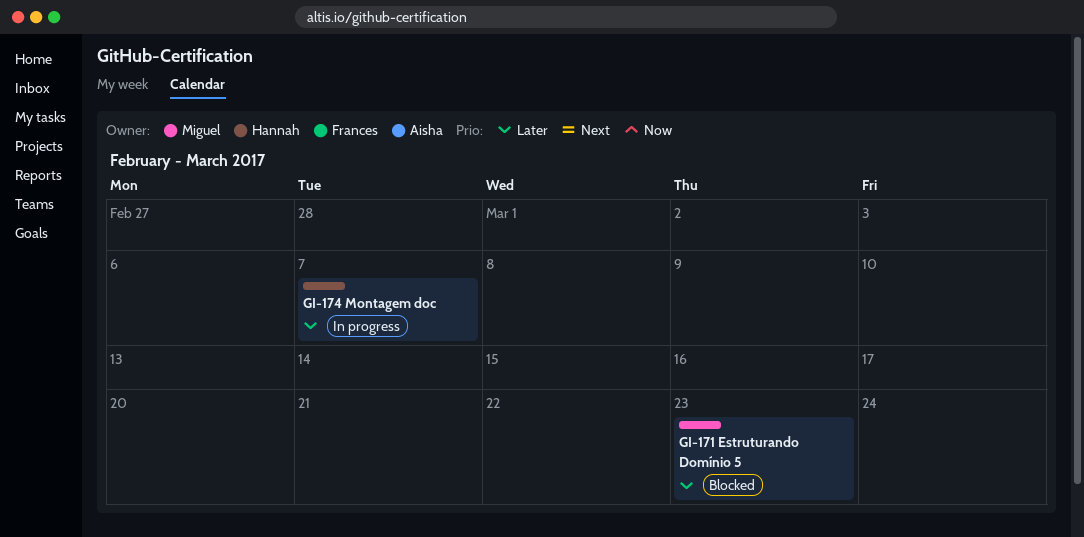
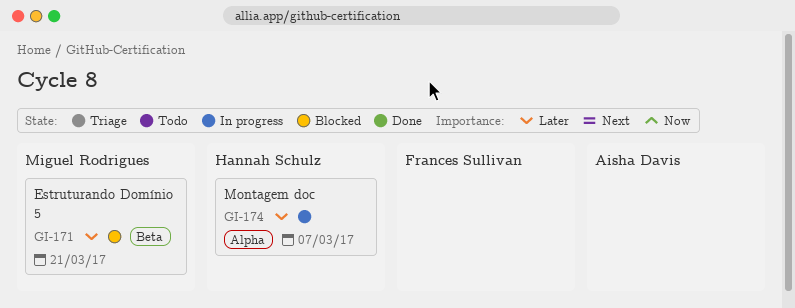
GI-171, due: Mar 23 -> Mar 21

